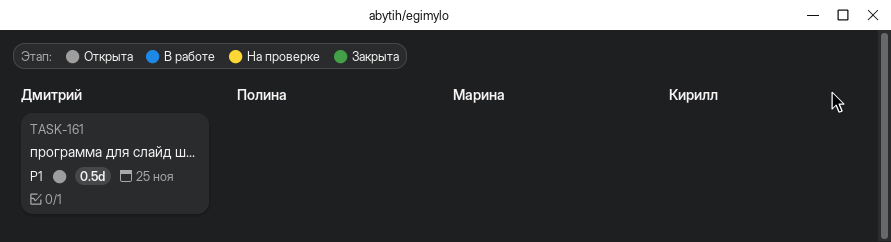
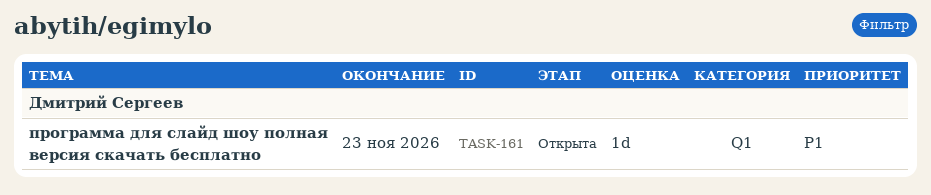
TASK-161, estimate: 0.5d -> 1d
TASK-161, due: Nov 25 -> Nov 23

